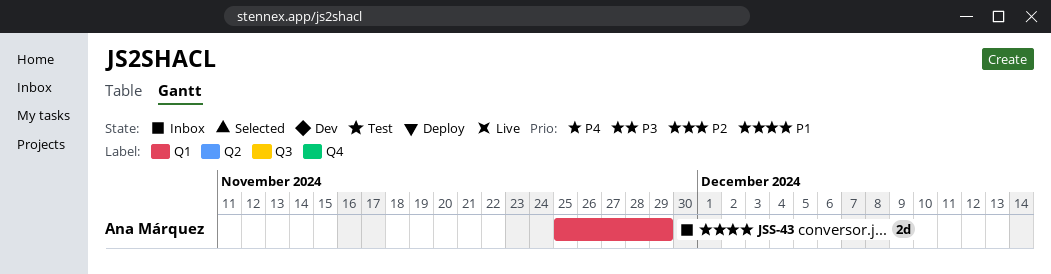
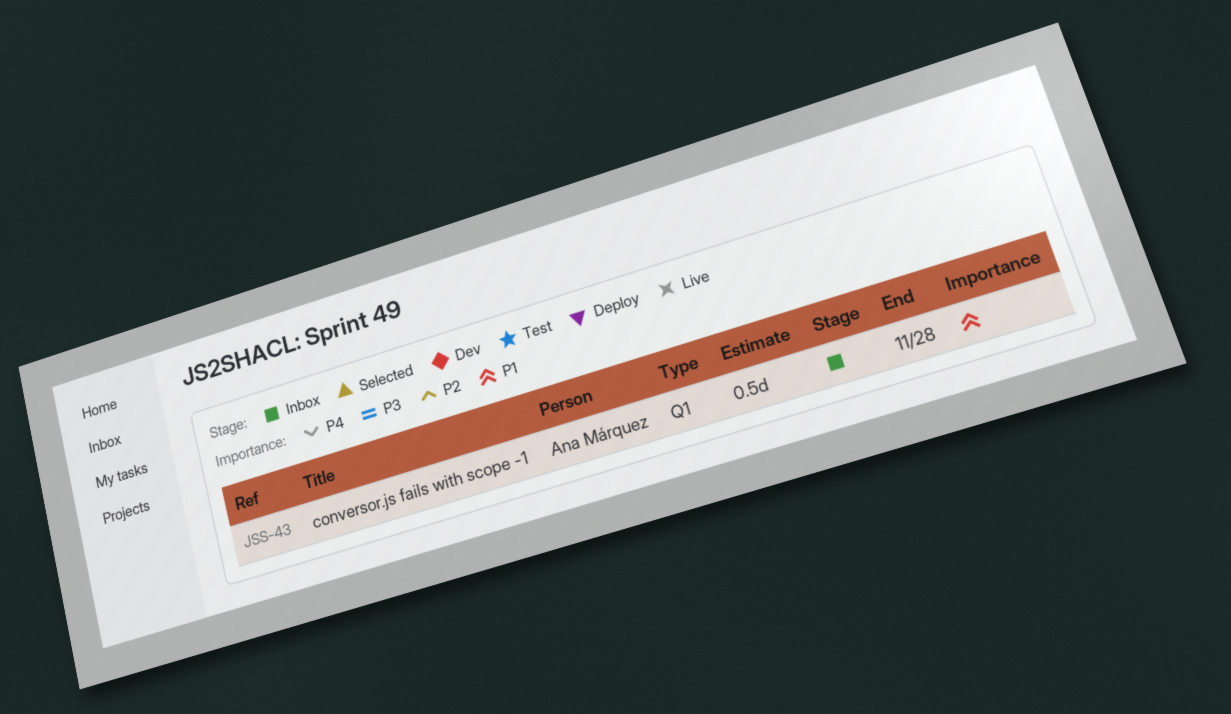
JSS-43, estimate: 2d -> 0.5d
JSS-43, due: Nov 29 -> Nov 28

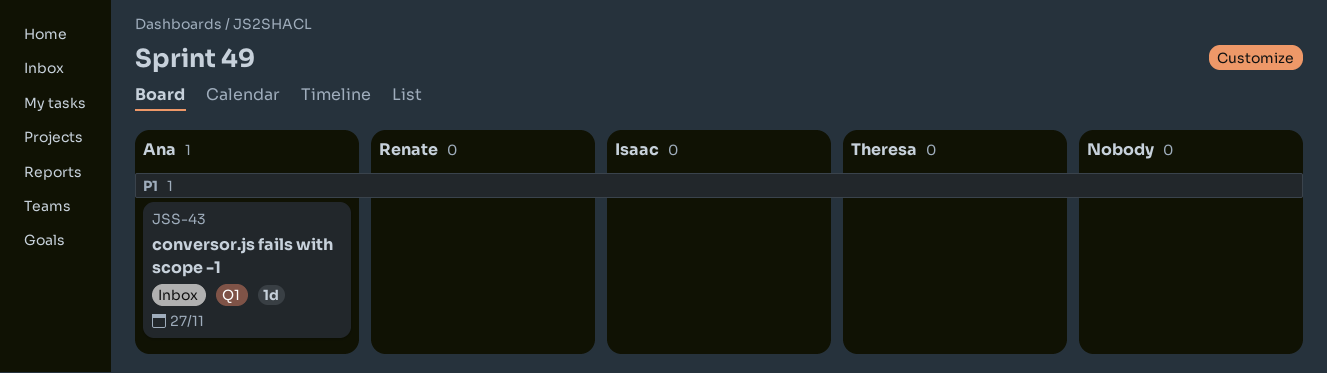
JSS-43, estimate: 0.5d -> 1d
JSS-43, due: Nov 28 -> Nov 27

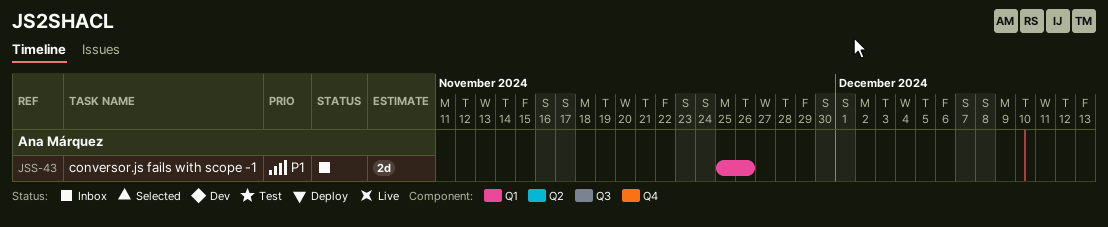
JSS-43, estimate: 1d -> 2d
JSS-43, due: Nov 27 -> Nov 26

